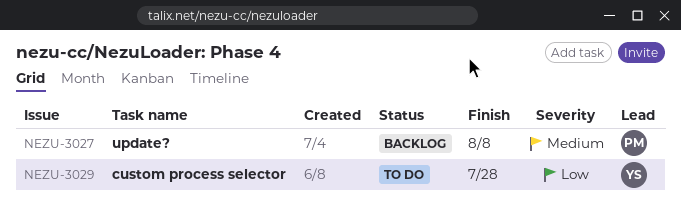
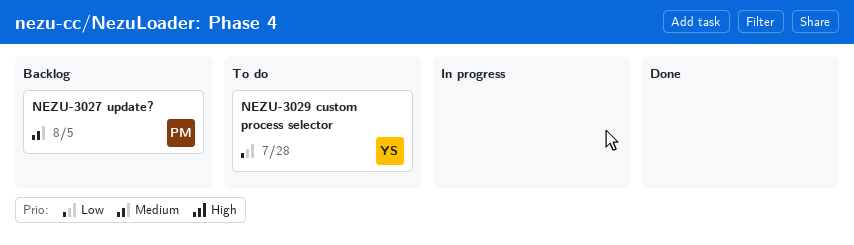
NEZU-3027, due: Aug 8 -> Aug 5

